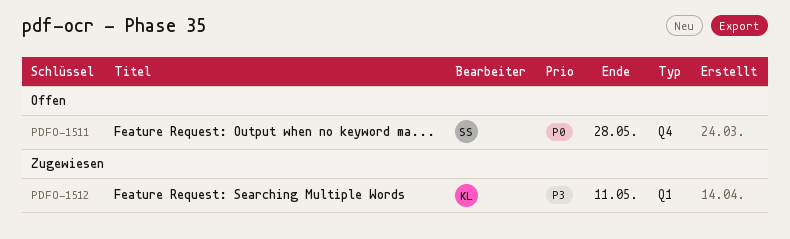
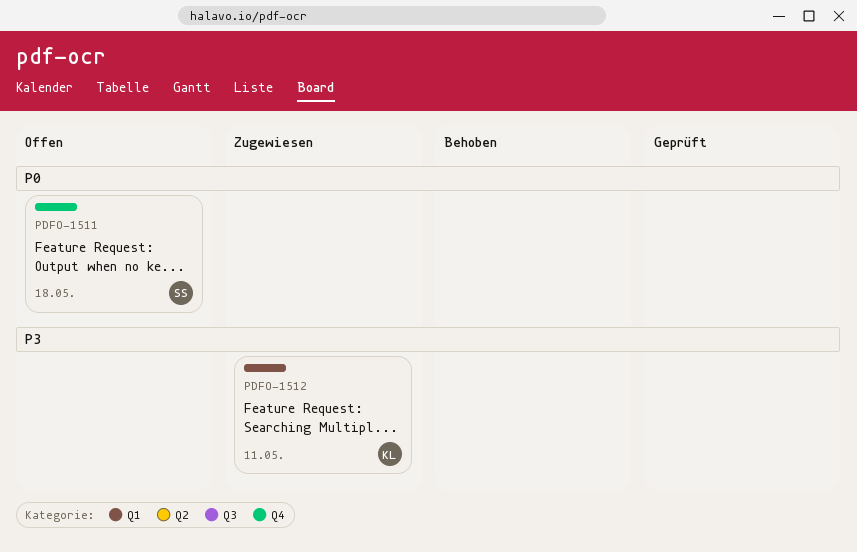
PDFO-1511, due: May 28 -> May 18

